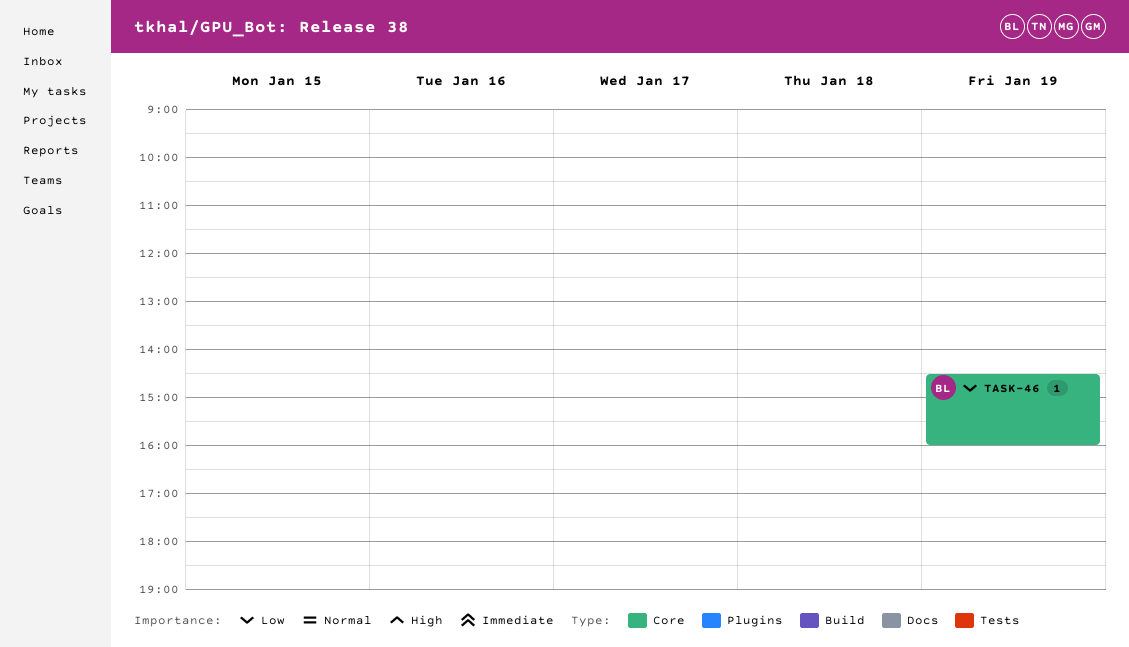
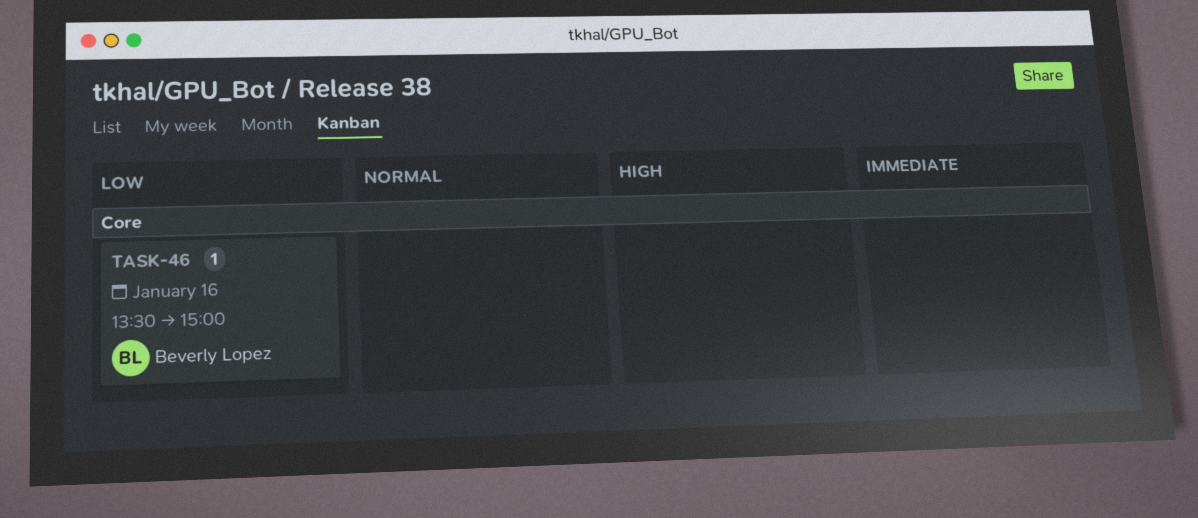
TASK-46, day: Jan 19 -> Jan 16
TASK-46, begins: 14:30 -> 13:30
TASK-46, ends: 16:00 -> 15:00

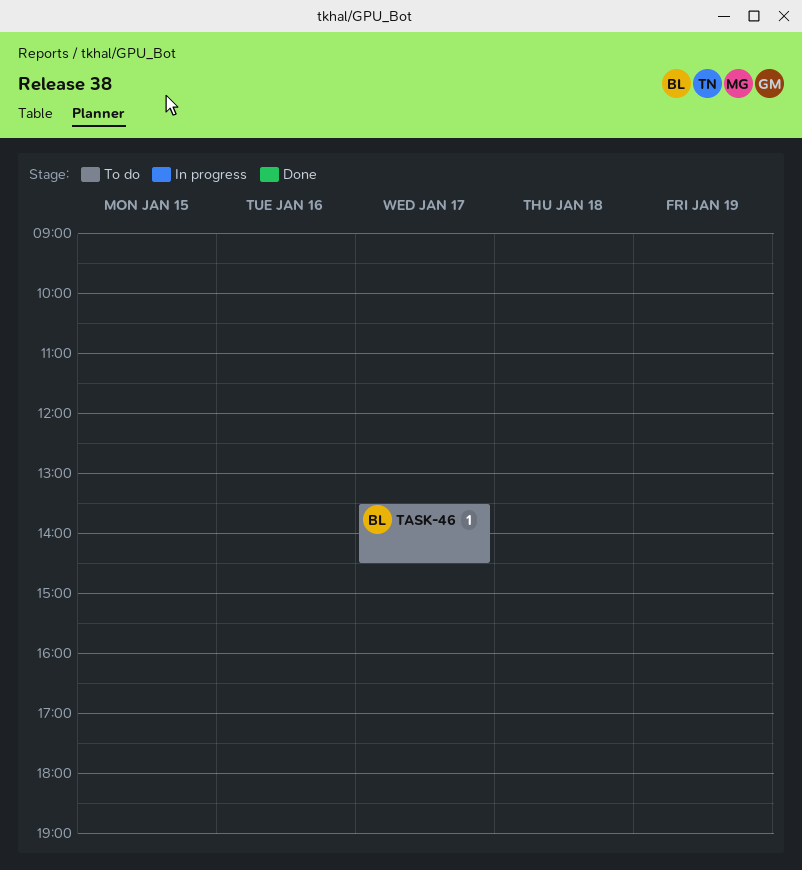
TASK-46, day: Jan 16 -> Jan 17
TASK-46, ends: 15:00 -> 14:30

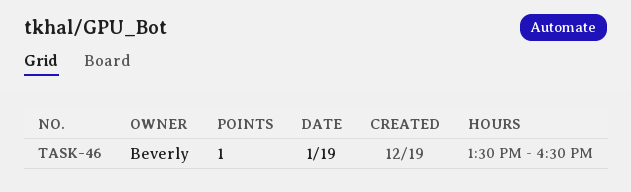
TASK-46, day: Jan 17 -> Jan 19
TASK-46, ends: 14:30 -> 16:30

